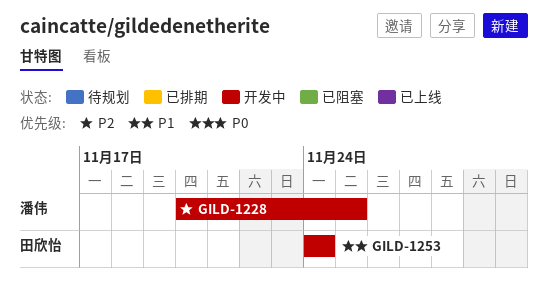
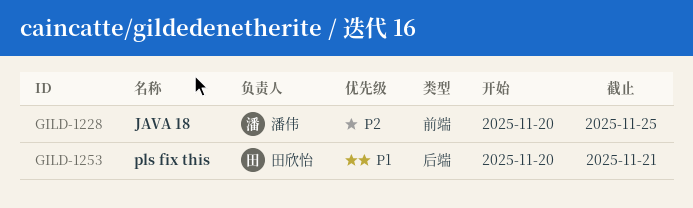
GILD-1253, start: Nov 24 -> Nov 20
GILD-1253, due: Nov 24 -> Nov 21

